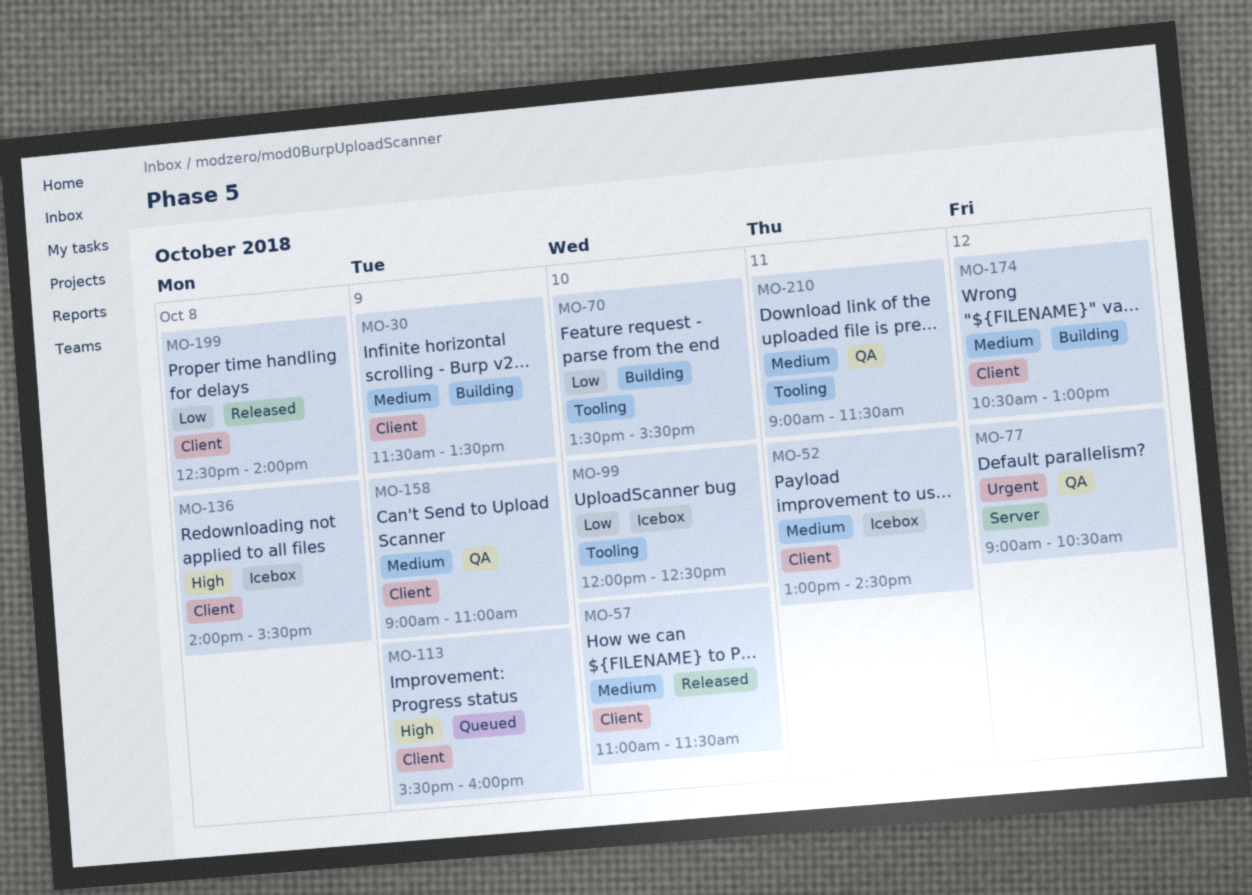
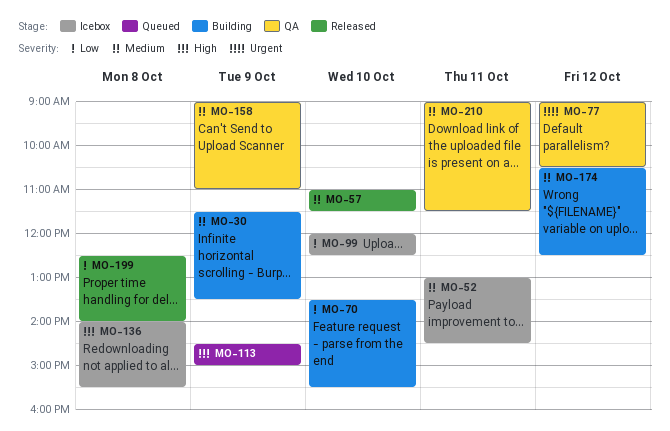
MO-113, begins: 15:30 -> 14:30
MO-113, ends: 16:00 -> 15:00
MO-174, ends: 13:00 -> 12:30

